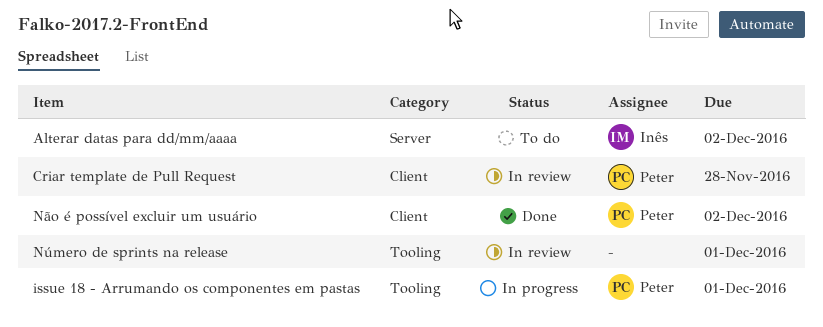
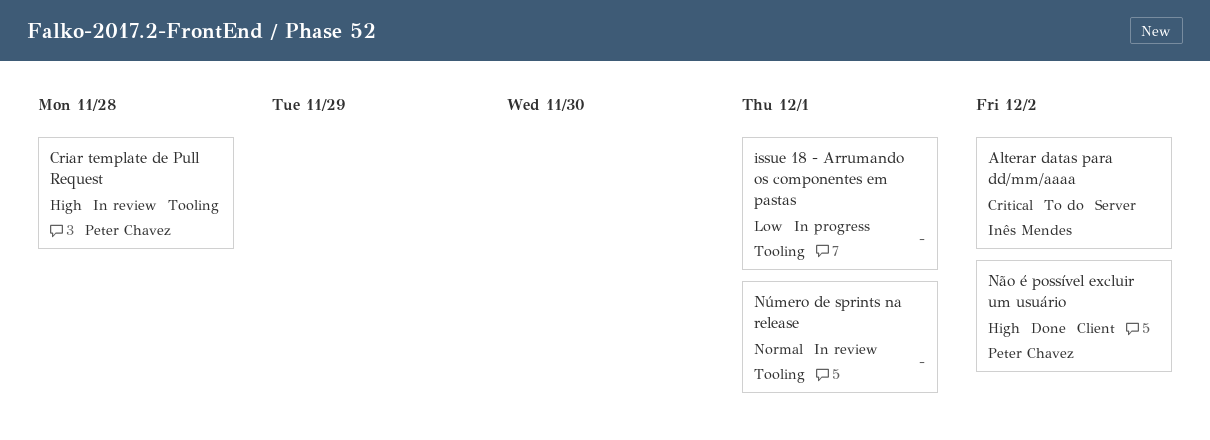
Criar template de Pull Request, label: Client -> Tooling
issue 18 - Arrumando os componentes em pastas, owner: Peter Chavez -> none

